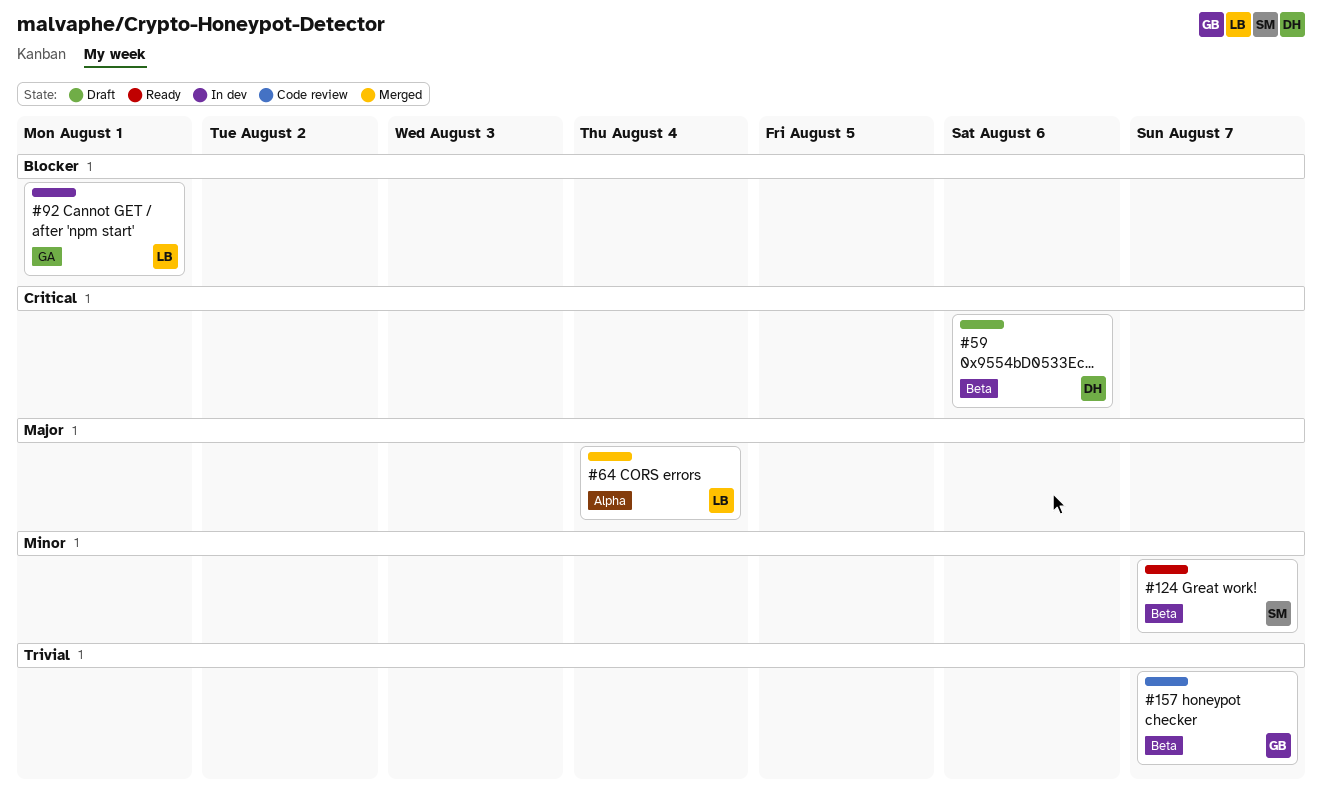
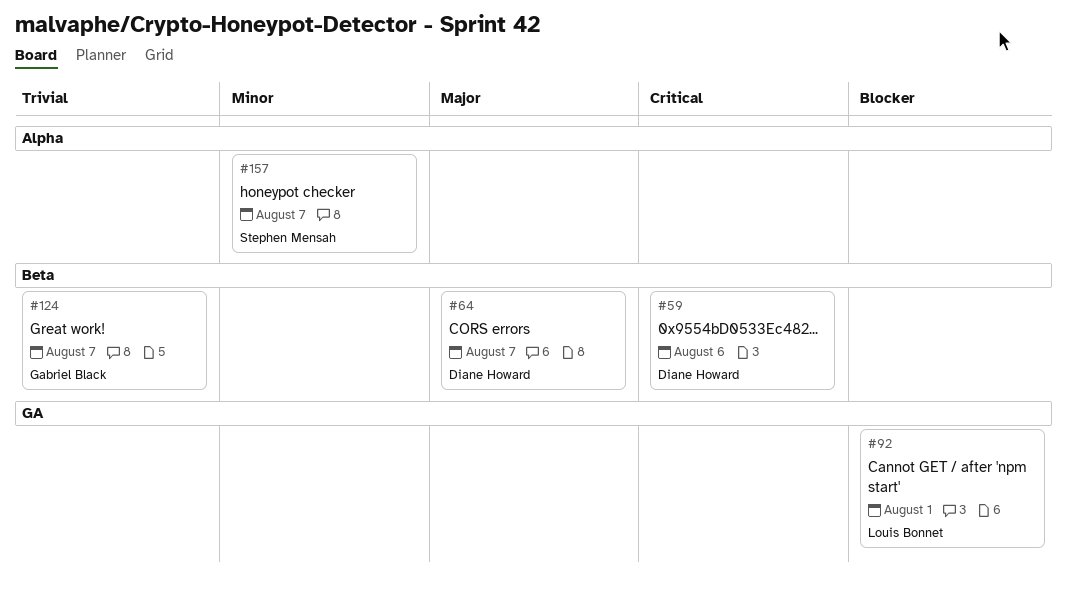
#64, owner: Louis Bonnet -> Diane Howard
#64, label: Alpha -> Beta
#64, due: Aug 4 -> Aug 7
#124, owner: Stephen Mensah -> Gabriel Black
#124, priority: Minor -> Trivial
#157, owner: Gabriel Black -> Stephen Mensah
#157, priority: Trivial -> Minor
#157, label: Beta -> Alpha

